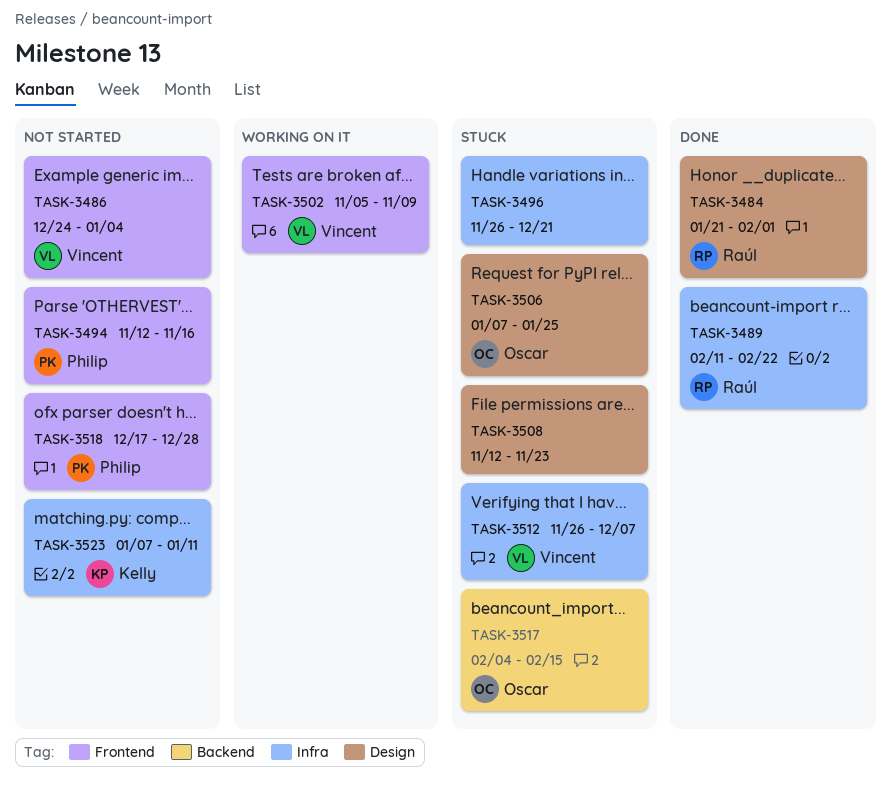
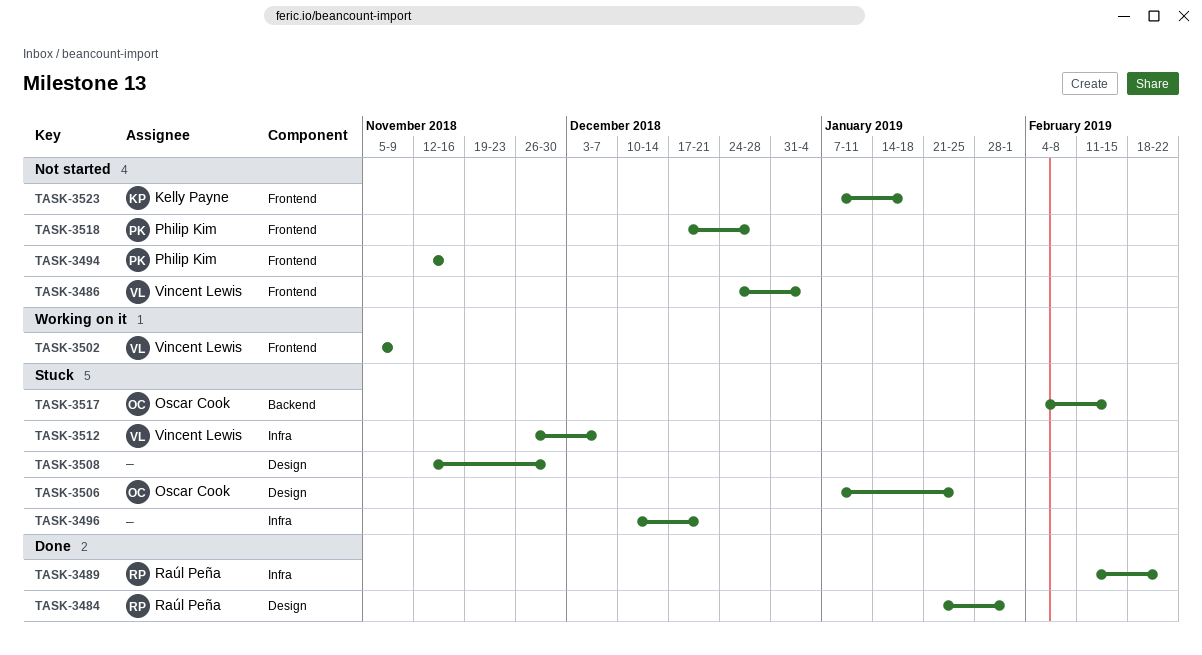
TASK-3496, start: Nov 26 -> Dec 10
TASK-3508, due: Nov 23 -> Nov 30
TASK-3523, label: Infra -> Frontend
TASK-3523, due: Jan 11 -> Jan 18

